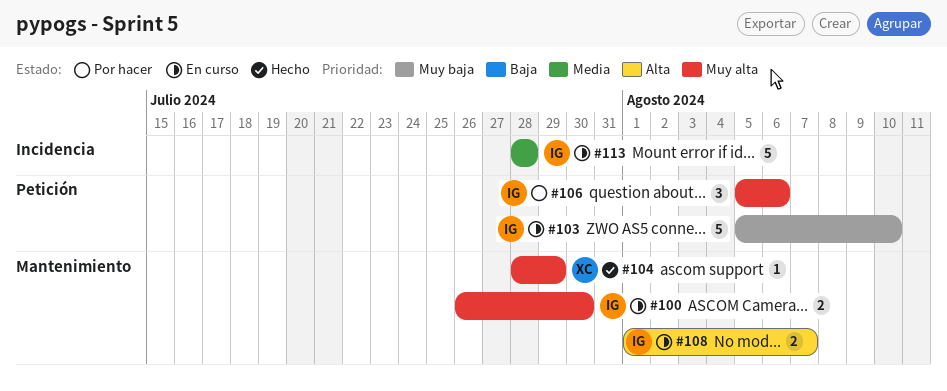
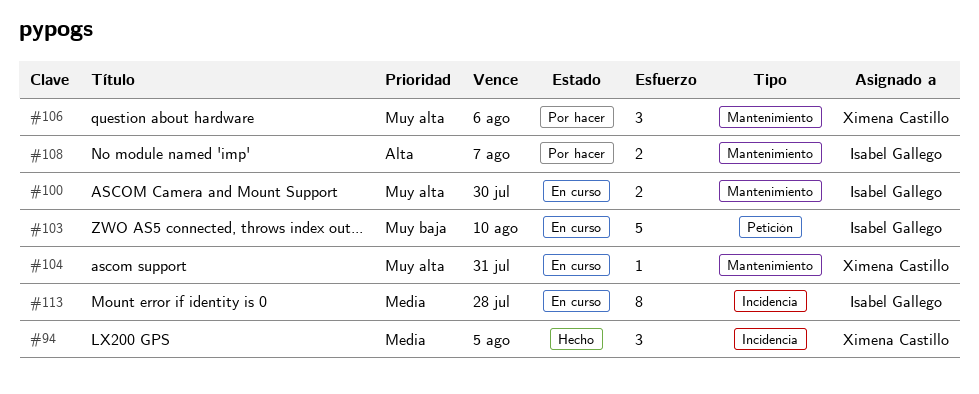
#94: none -> present
#104, status: Hecho -> En curso
#104, due: Jul 29 -> Jul 31
#106, owner: Isabel Gallego -> Ximena Castillo
#106, label: Petición -> Mantenimiento
#108, status: En curso -> Por hacer
#113, estimate: 5 -> 8

